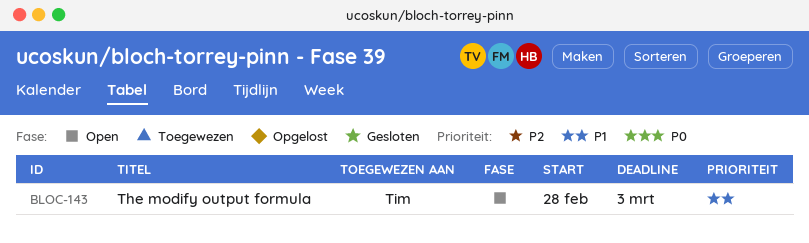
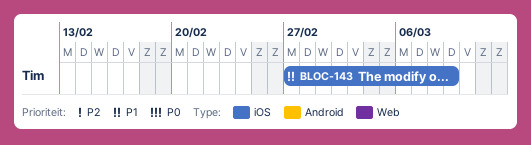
BLOC-143, start: Feb 28 -> Feb 27
BLOC-143, due: Mar 3 -> Mar 9

